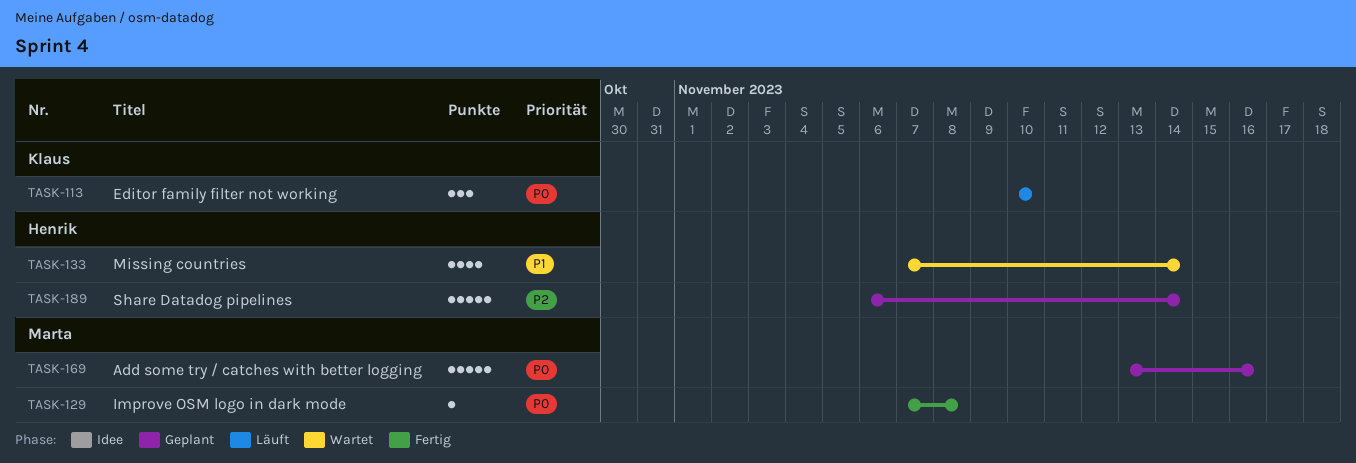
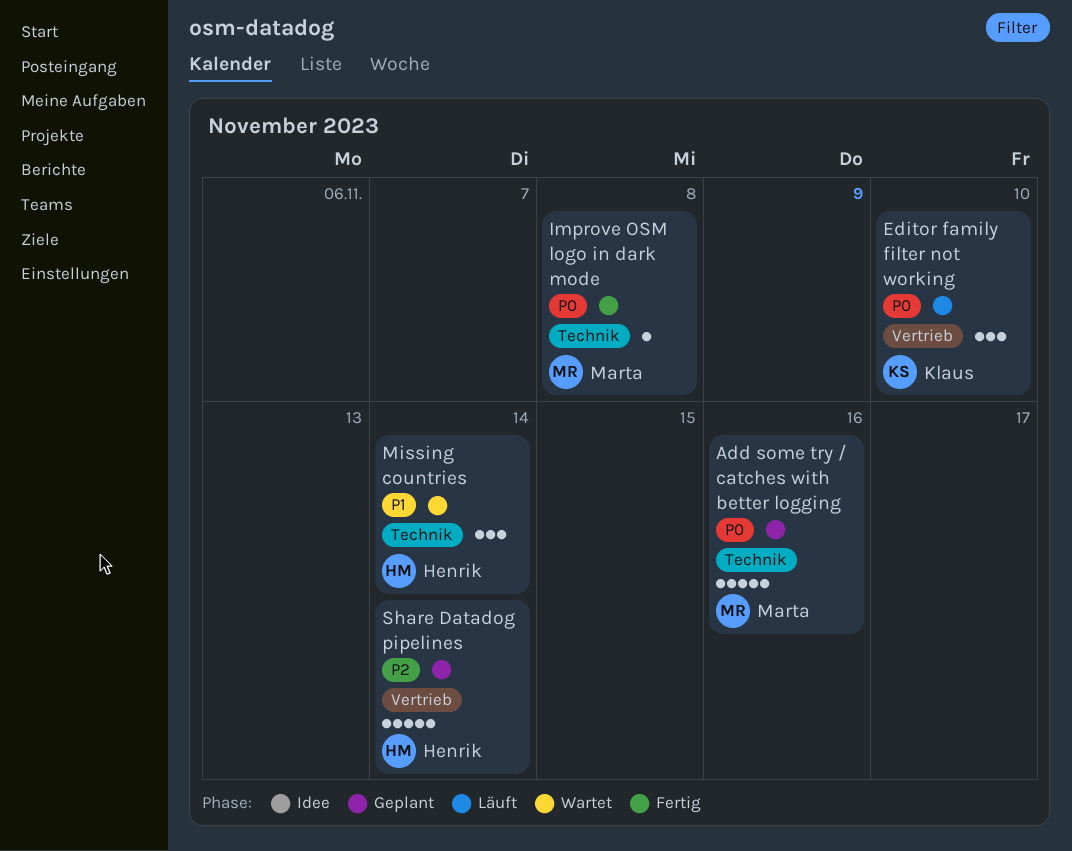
Missing countries, estimate: 4 -> 3

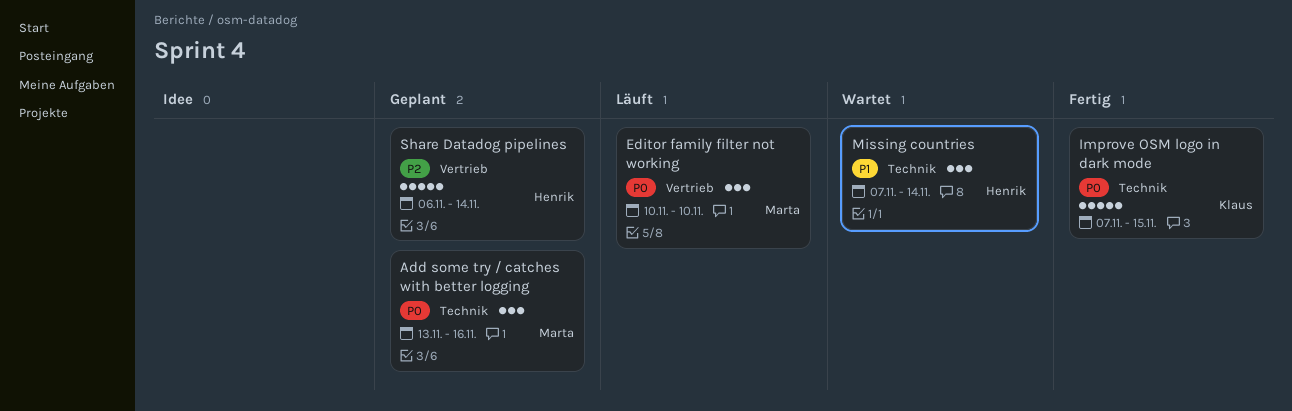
Add some try / catches with better logging, estimate: 5 -> 3
Editor family filter not working, owner: Klaus -> Marta
Improve OSM logo in dark mode, owner: Marta -> Klaus
Improve OSM logo in dark mode, estimate: 1 -> 5
Improve OSM logo in dark mode, due: Nov 8 -> Nov 15

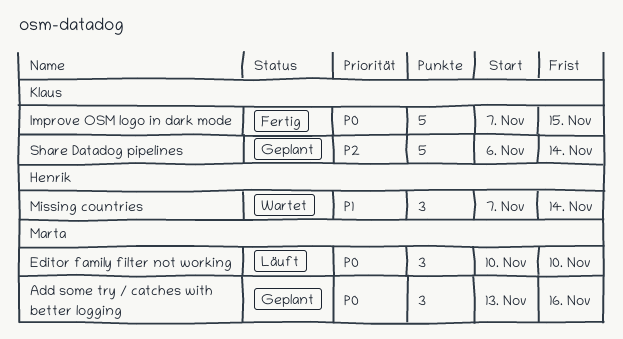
Share Datadog pipelines, owner: Henrik -> Klaus

